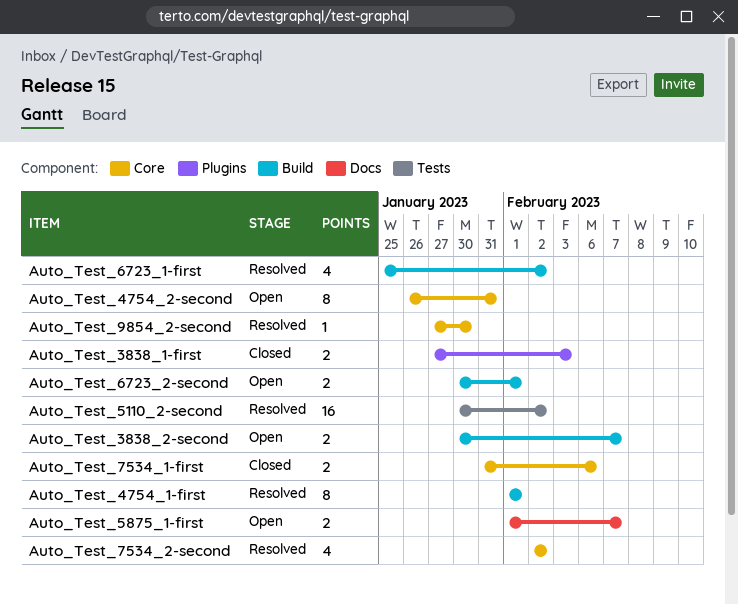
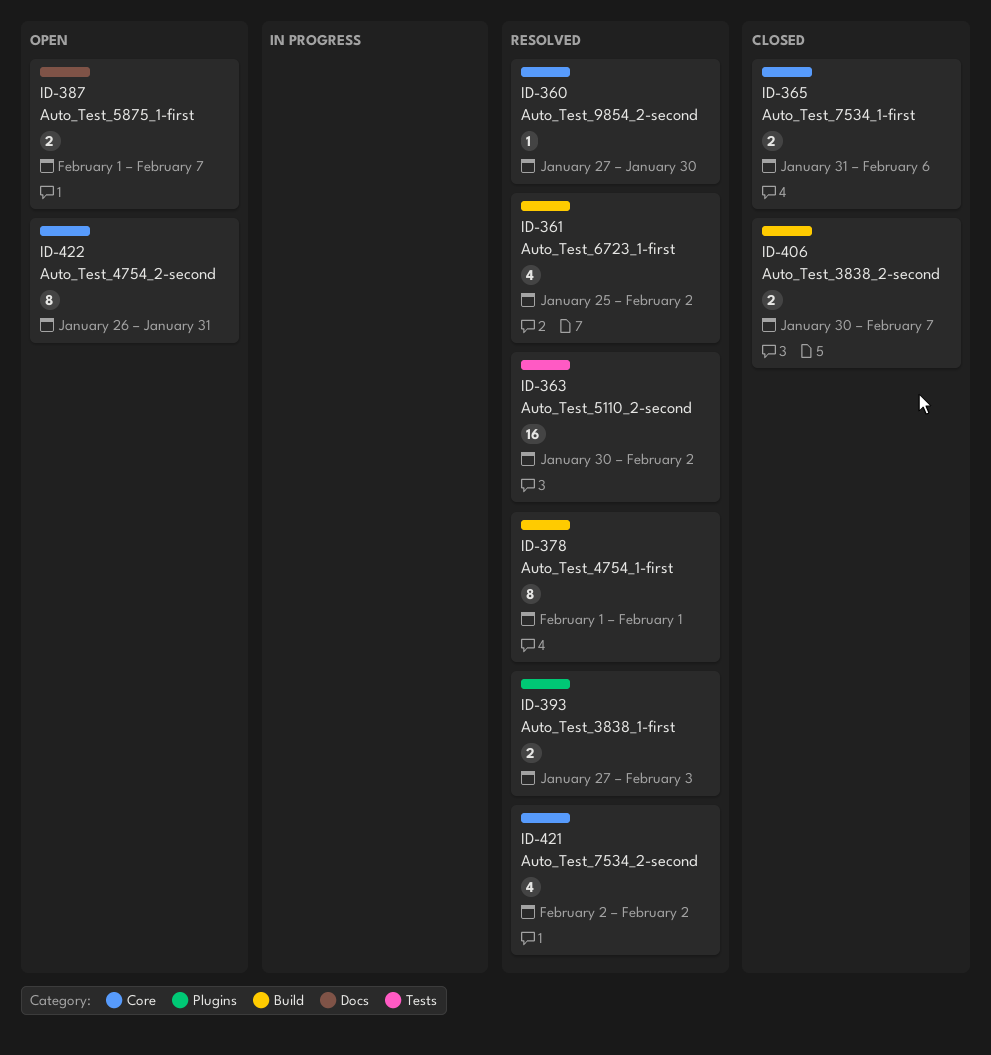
Auto_Test_3838_1-first, status: Closed -> Resolved
Auto_Test_3838_2-second, status: Open -> Closed
Auto_Test_6723_2-second: present -> none

